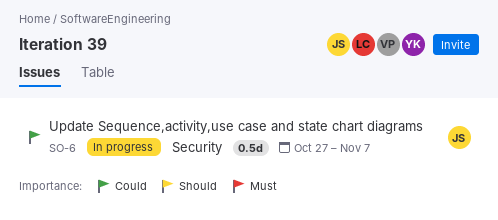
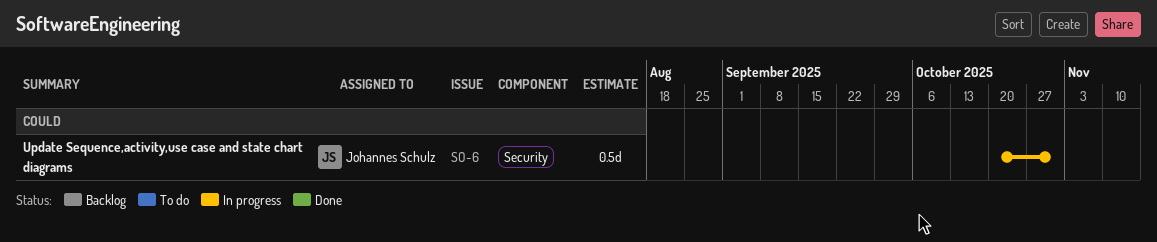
SO-6, start: Oct 27 -> Oct 20
SO-6, due: Nov 7 -> Oct 31

